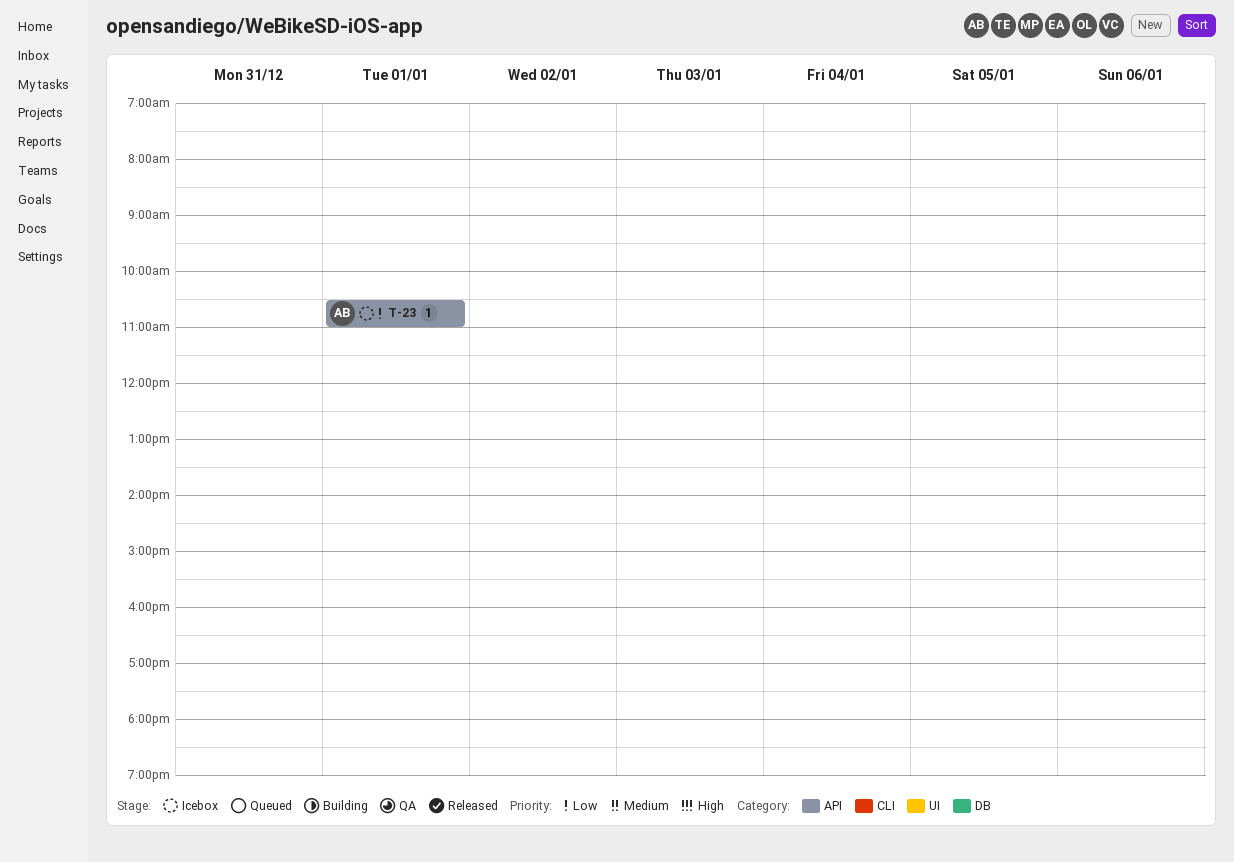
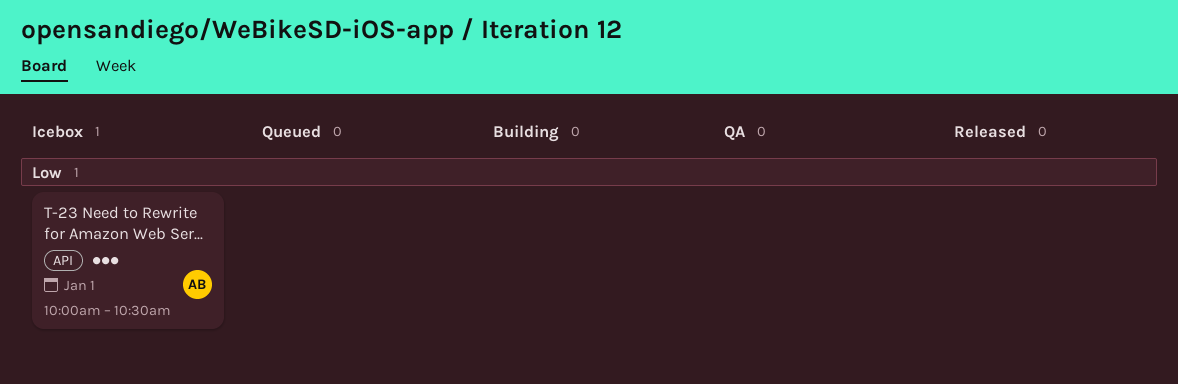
T-23, estimate: 1 -> 3
T-23, begins: 10:30 -> 10:00
T-23, ends: 11:00 -> 10:30

